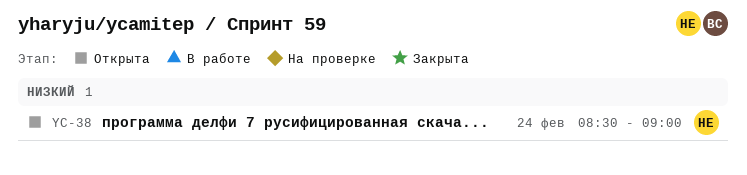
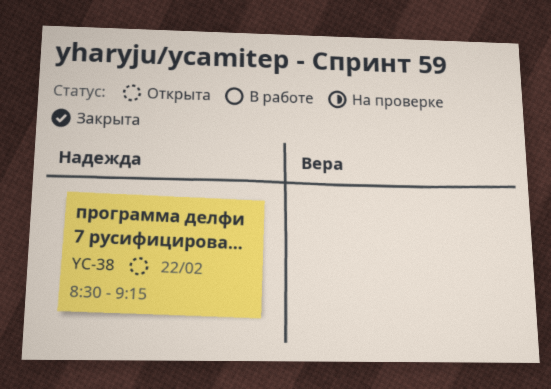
YC-38, day: Feb 24 -> Feb 22
YC-38, ends: 09:00 -> 09:15

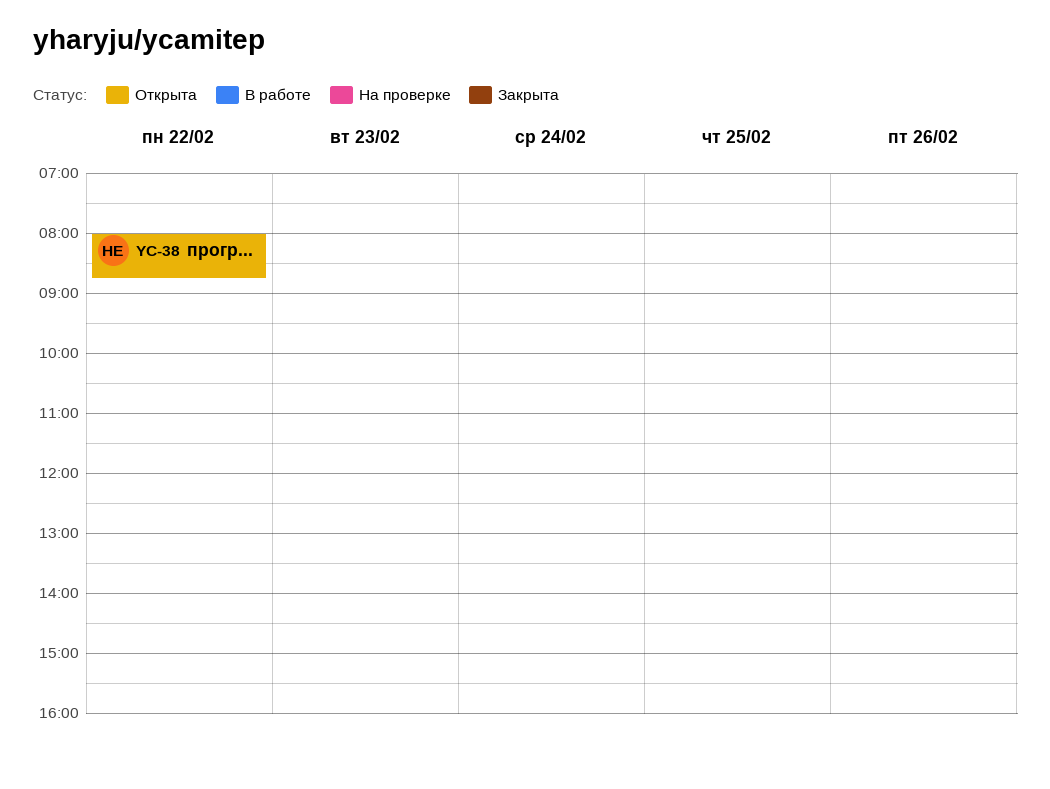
YC-38, begins: 08:30 -> 08:00
YC-38, ends: 09:15 -> 08:45

